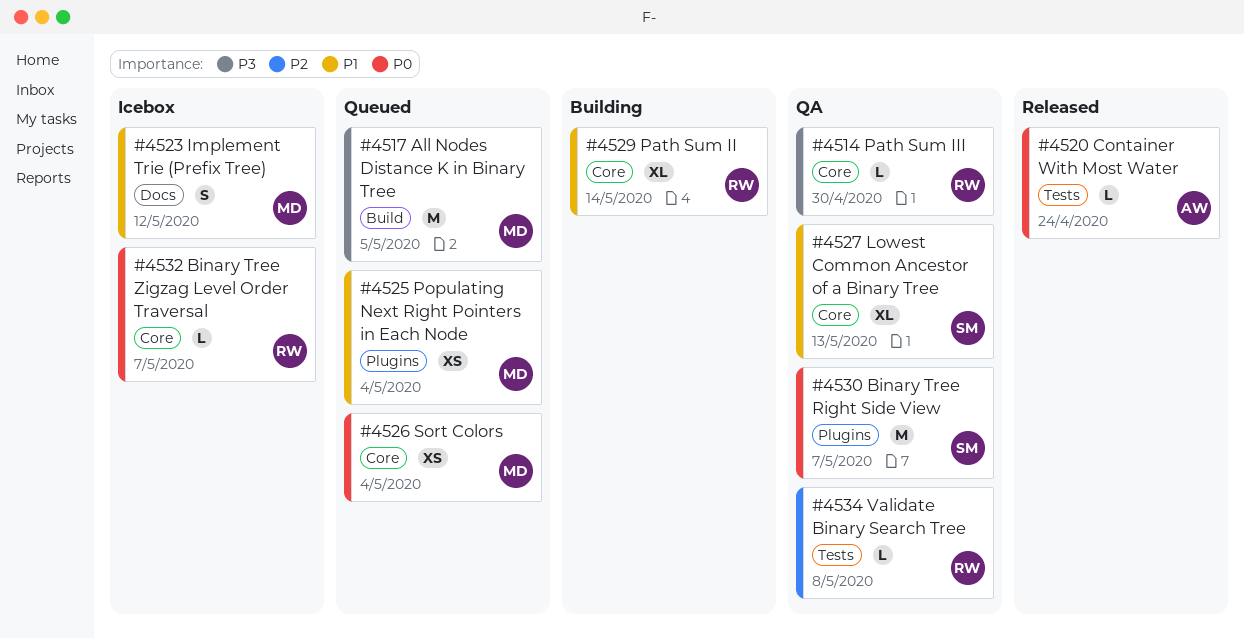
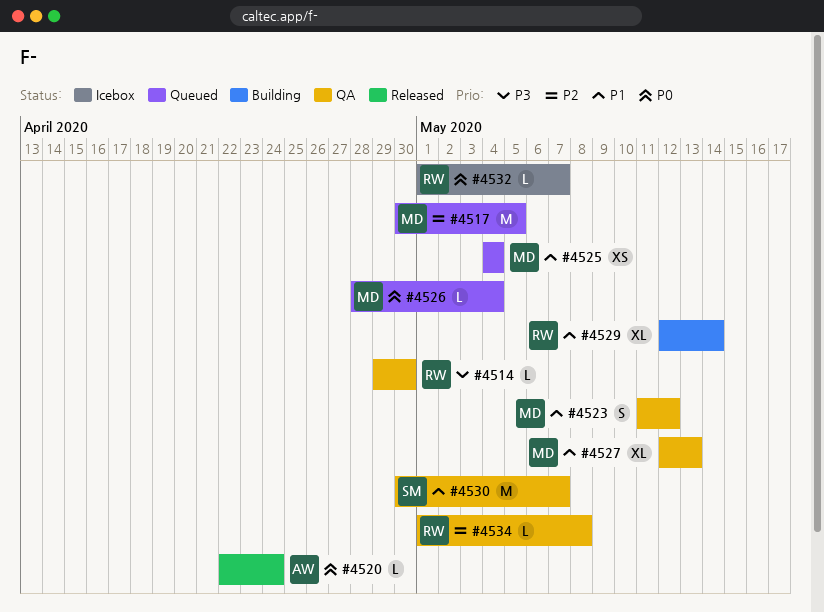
#4517, priority: P3 -> P2
#4523, status: Icebox -> QA
#4526, estimate: XS -> L
#4527, owner: SM -> MD
#4530, priority: P0 -> P1

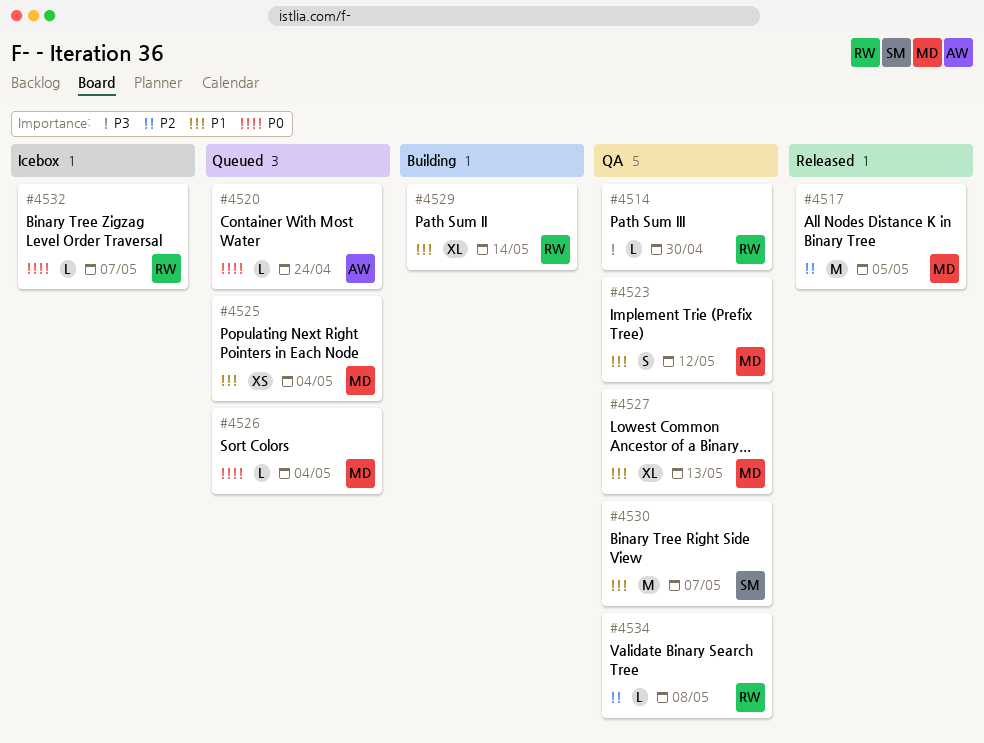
#4517, status: Queued -> Released
#4520, status: Released -> Queued

